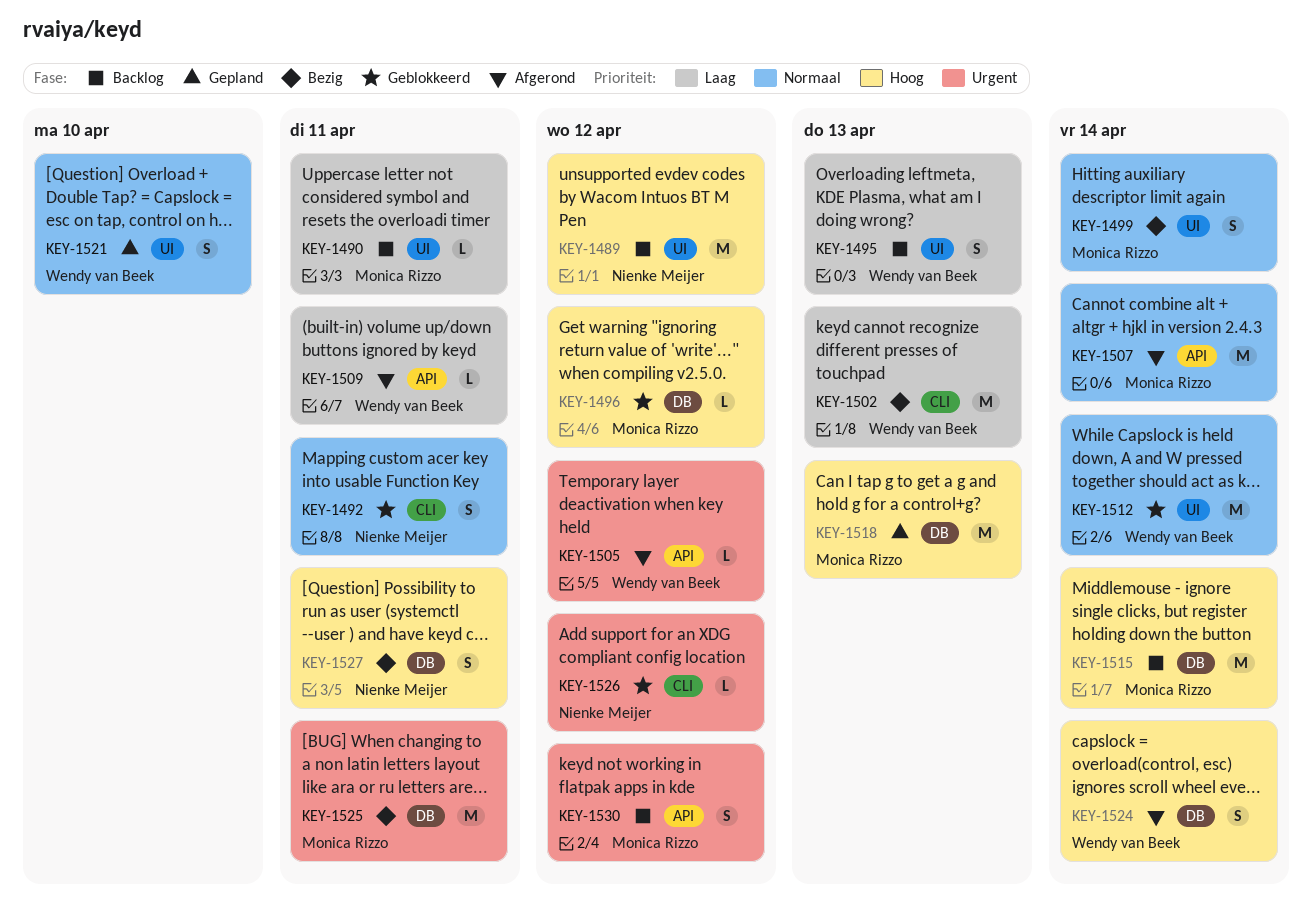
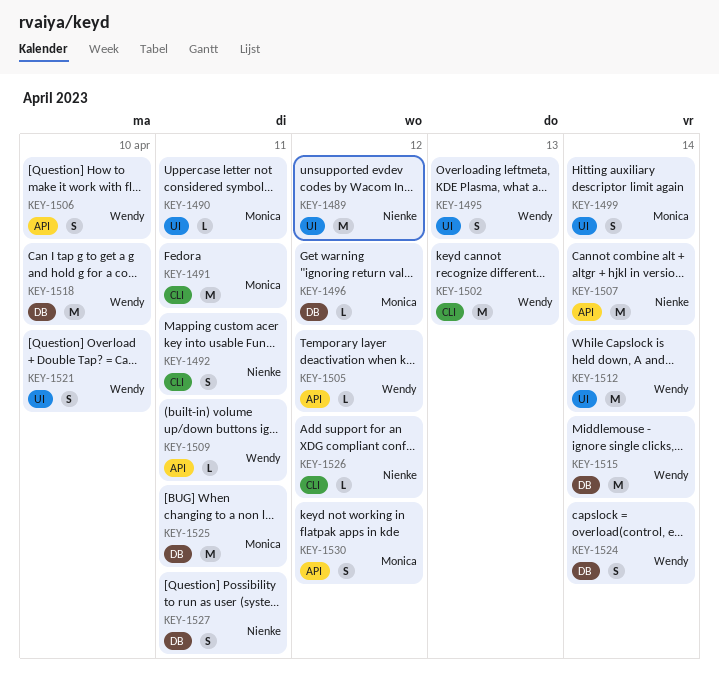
KEY-1491: none -> present
KEY-1506: none -> present
KEY-1507, owner: Monica Rizzo -> Nienke Meijer
KEY-1515, owner: Monica Rizzo -> Wendy van Beek
KEY-1518, owner: Monica Rizzo -> Wendy van Beek
KEY-1518, due: Apr 13 -> Apr 10

